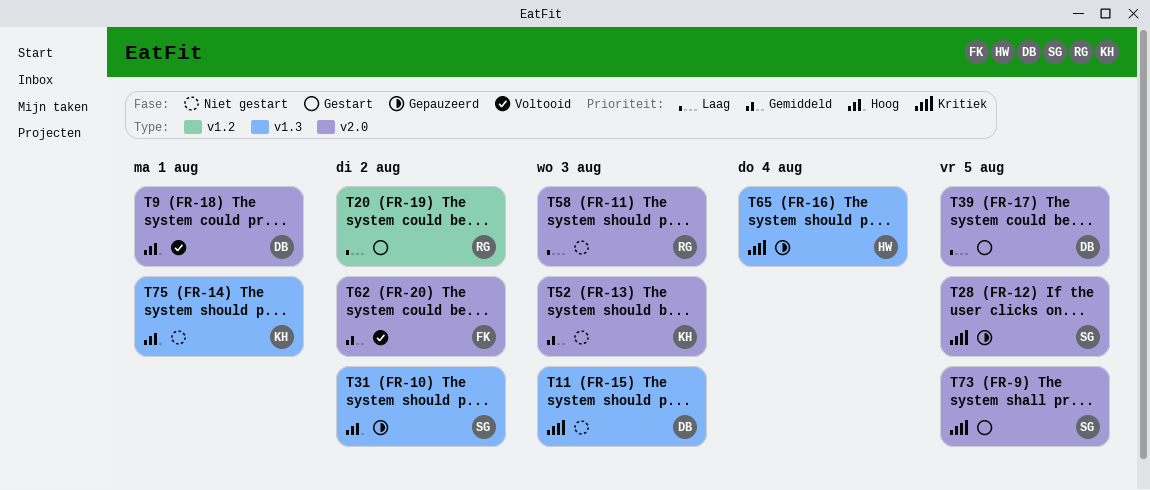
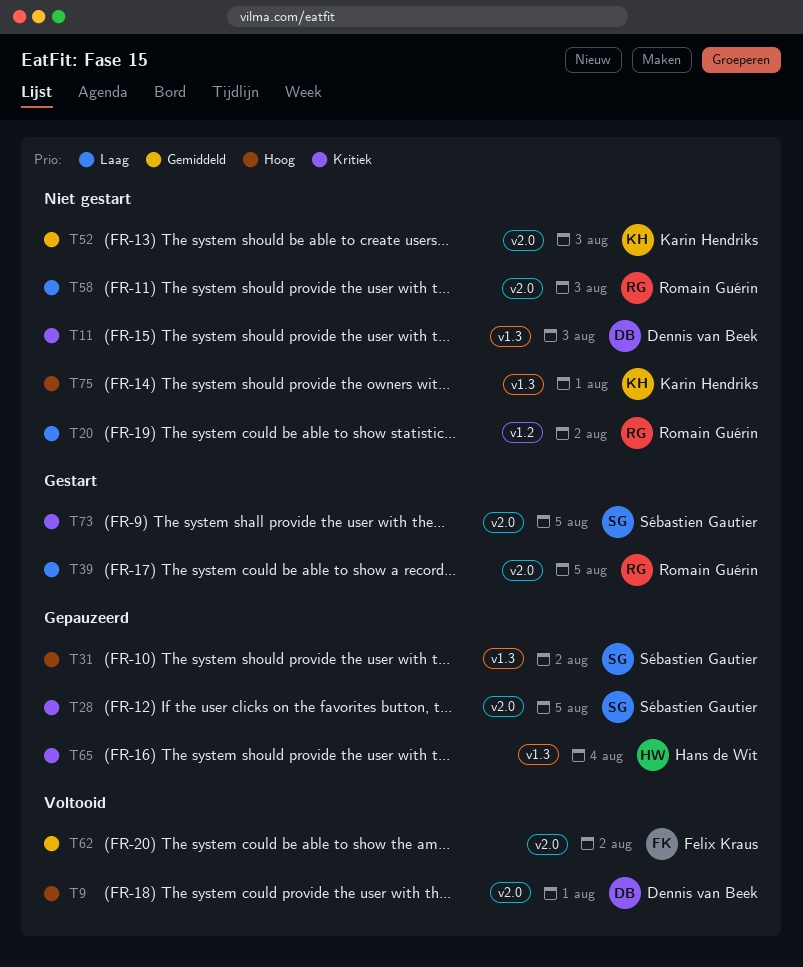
T20, status: Gestart -> Niet gestart
T39, owner: Dennis van Beek -> Romain Guérin

